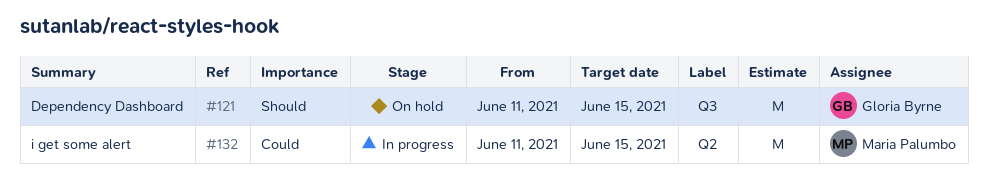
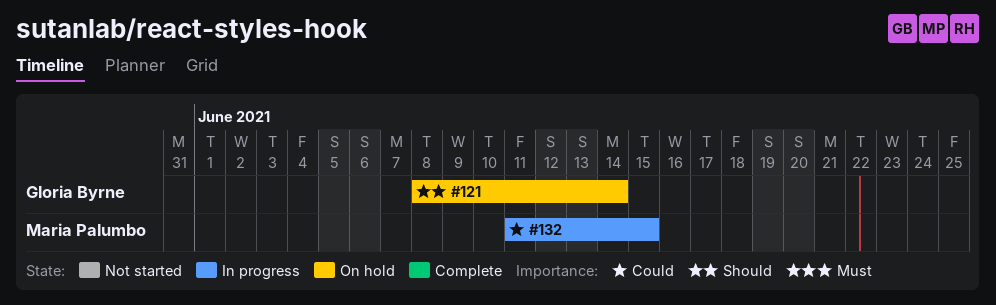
#121, start: Jun 11 -> Jun 8
#121, due: Jun 15 -> Jun 14

